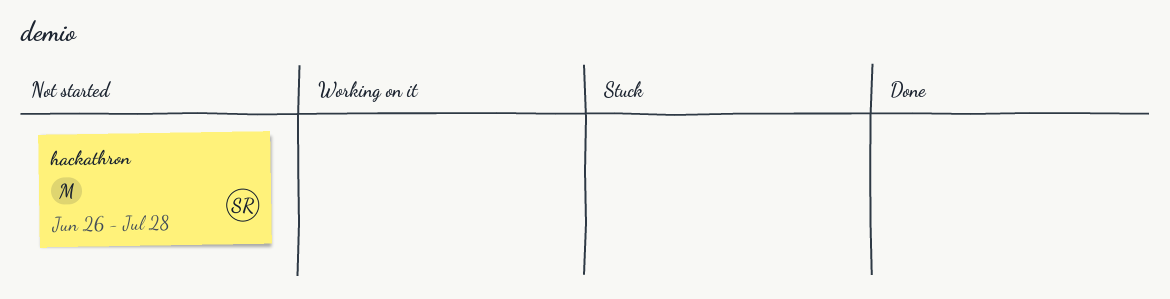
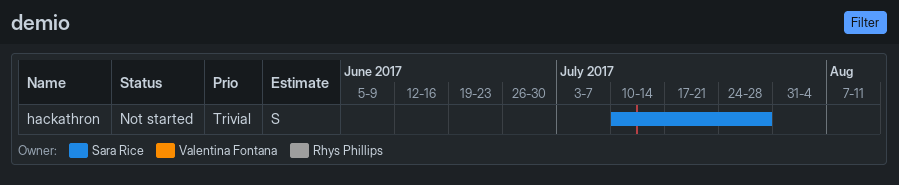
hackathron, estimate: M -> S
hackathron, start: Jun 26 -> Jul 10

